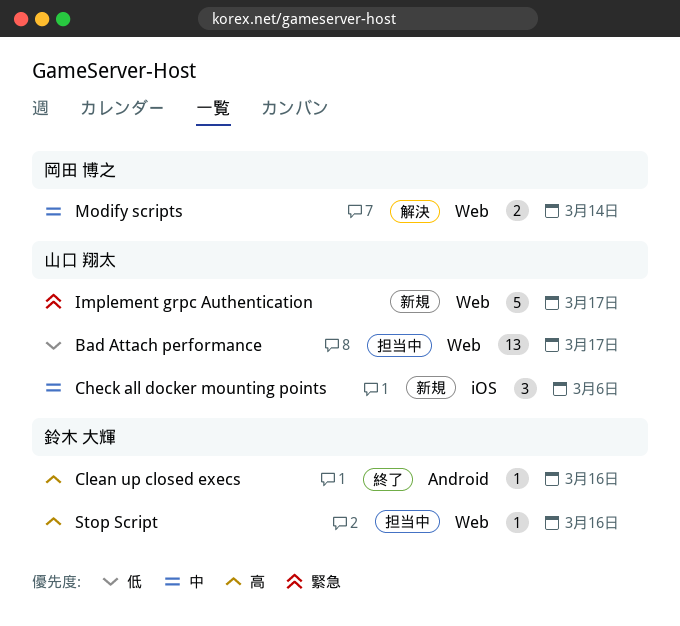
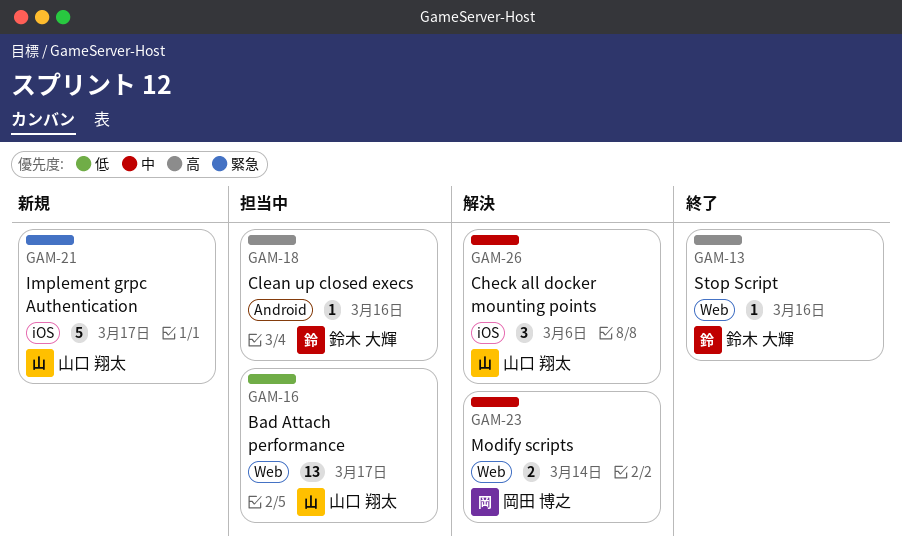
Check all docker mounting points, status: 新規 -> 解決
Clean up closed execs, status: 終了 -> 担当中
Implement grpc Authentication, label: Web -> iOS
Stop Script, status: 担当中 -> 終了

